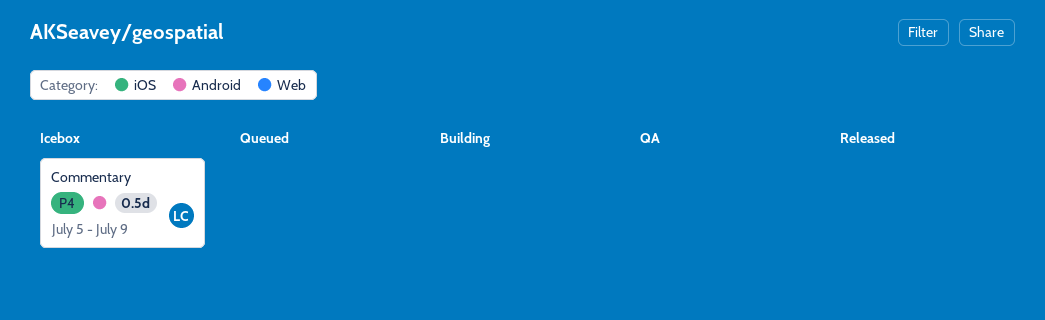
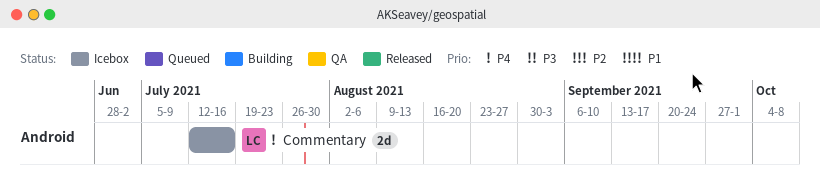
Commentary, estimate: 0.5d -> 2d
Commentary, start: Jul 5 -> Jul 12
Commentary, due: Jul 9 -> Jul 16

